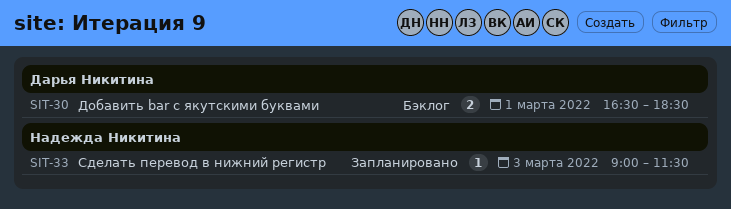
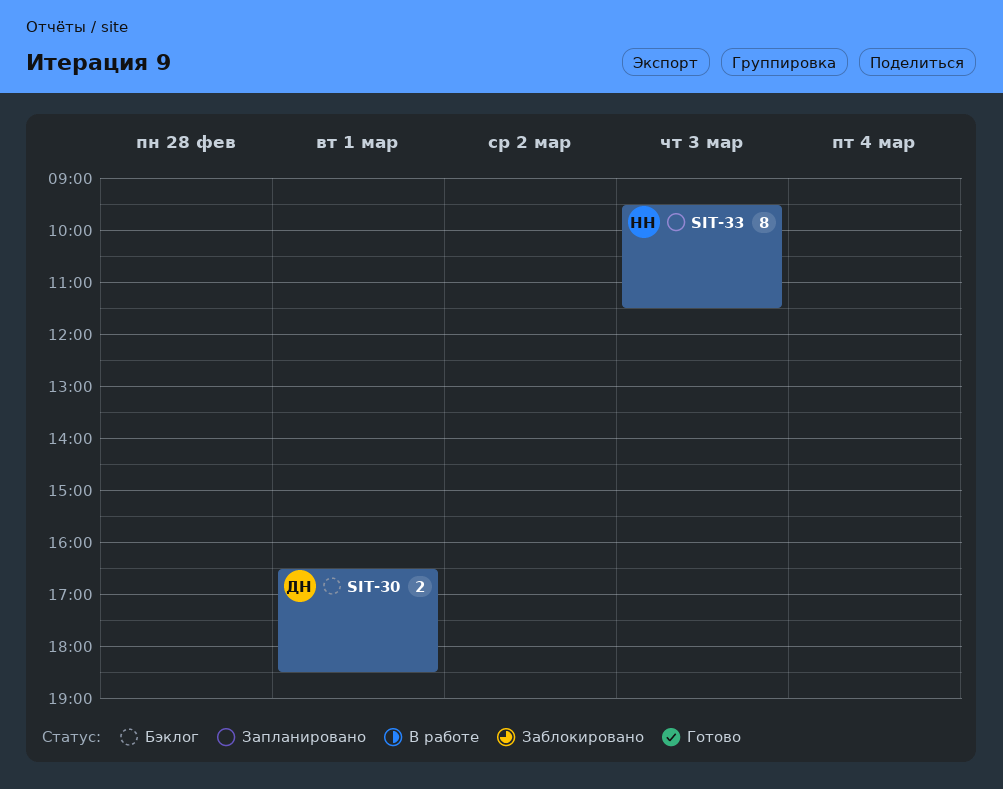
SIT-33, estimate: 1 -> 8
SIT-33, begins: 09:00 -> 09:30

